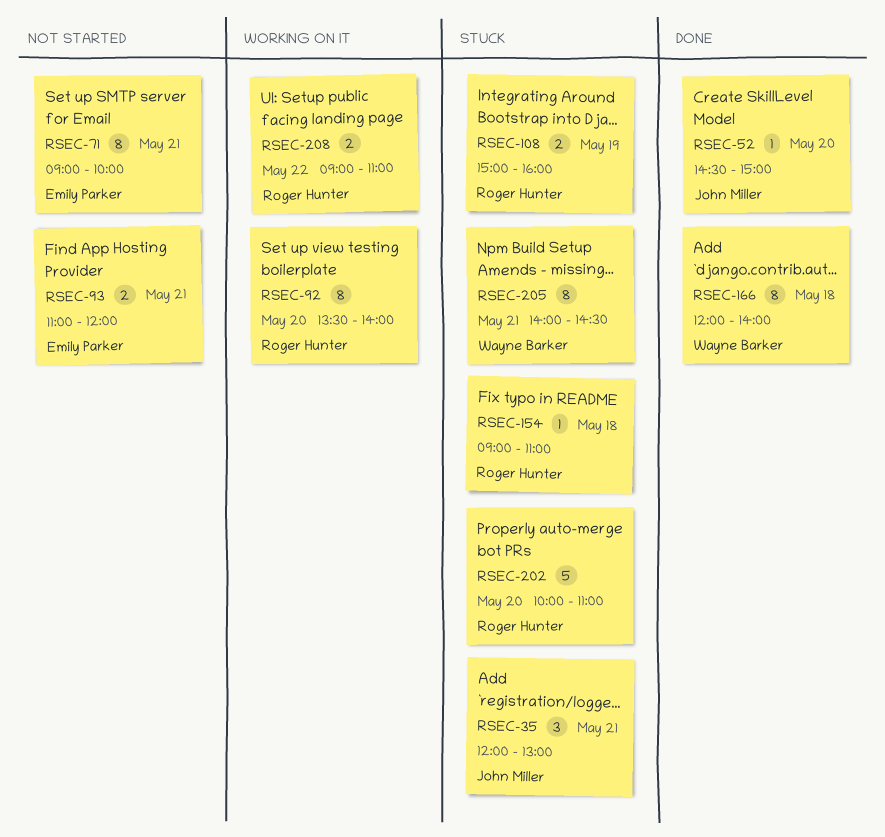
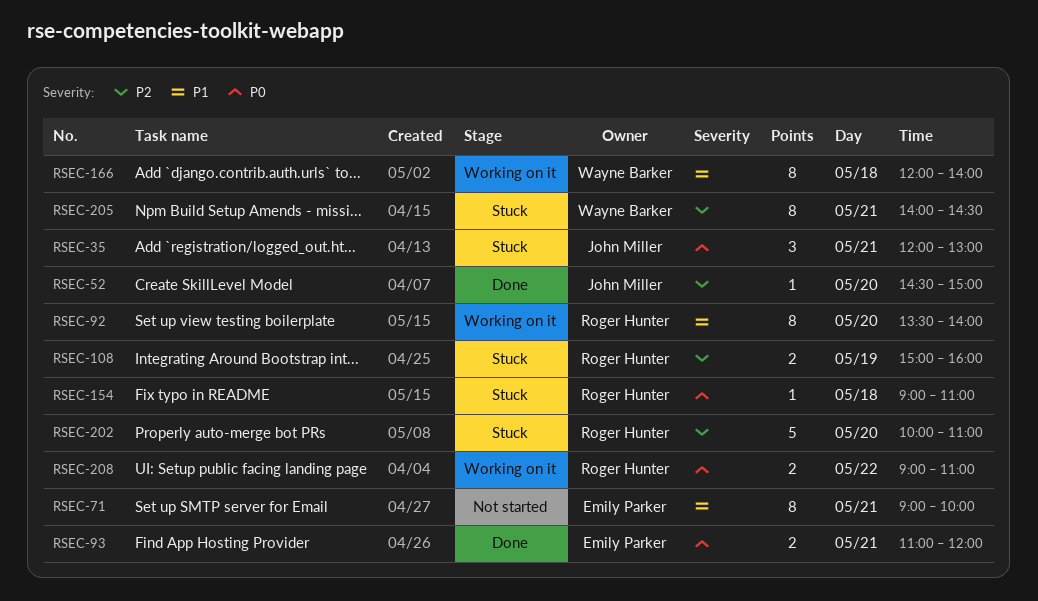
RSEC-93, status: Not started -> Done
RSEC-166, status: Done -> Working on it

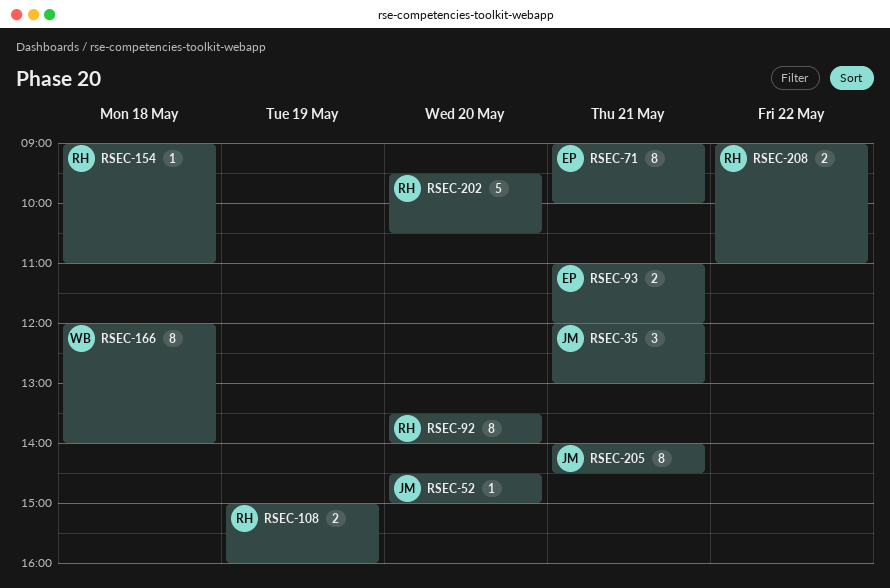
RSEC-202, begins: 10:00 -> 09:30
RSEC-202, ends: 11:00 -> 10:30
RSEC-205, owner: Wayne Barker -> John Miller

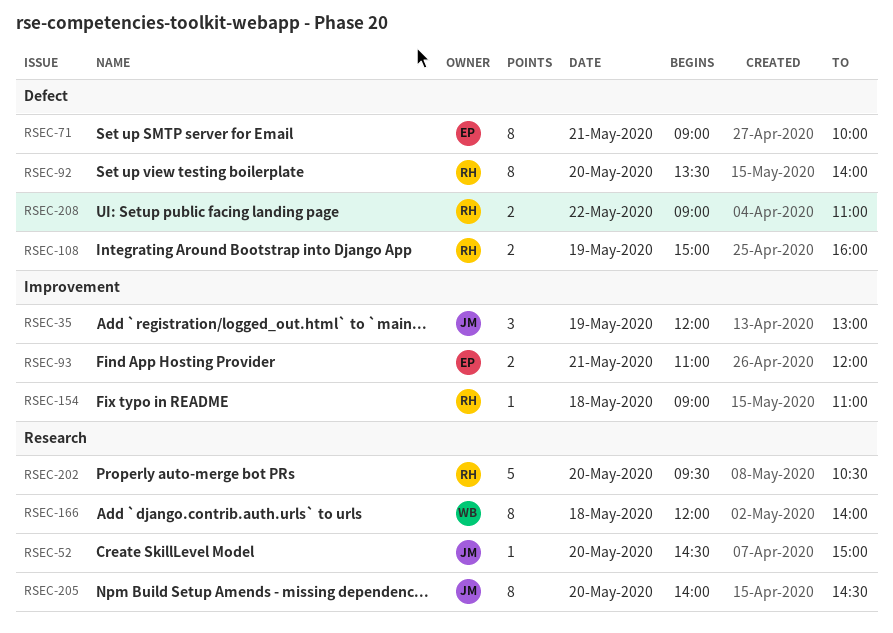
RSEC-35, day: May 21 -> May 19
RSEC-205, day: May 21 -> May 20

